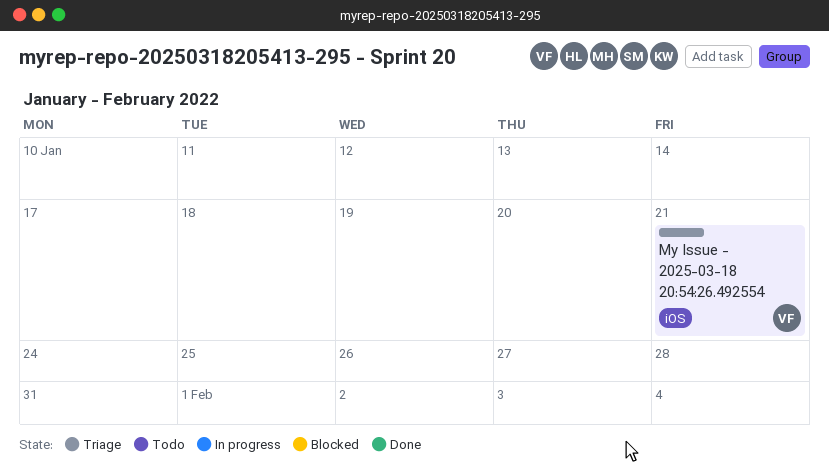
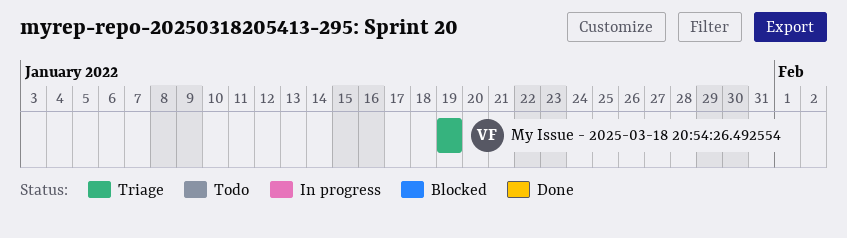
My Issue - 2025-03-18 20:54:26.492554, due: Jan 21 -> Jan 19

